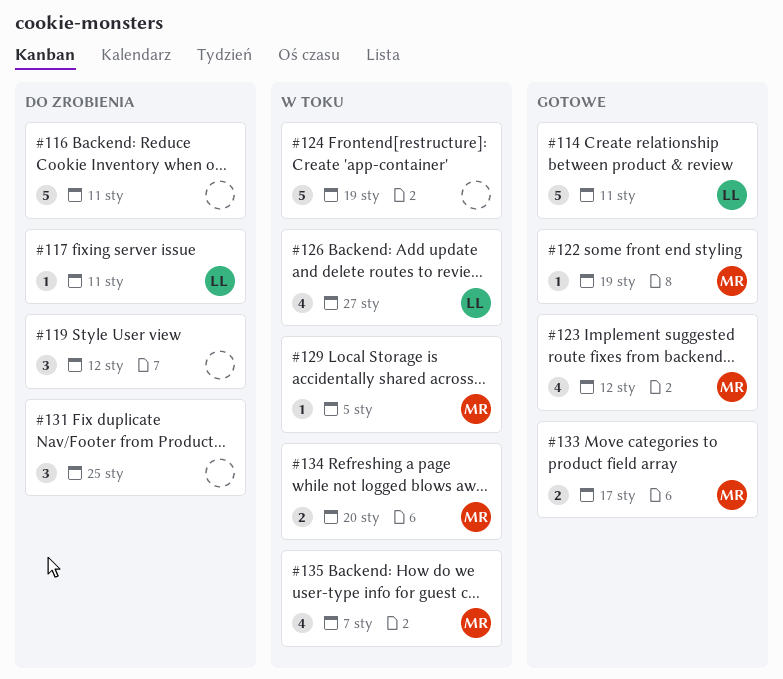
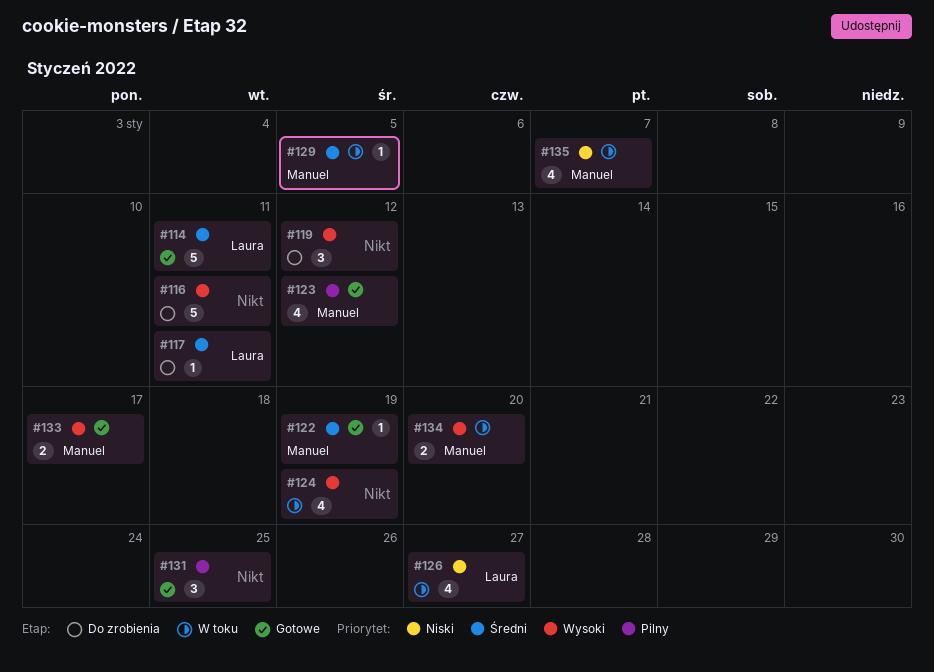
#124, estimate: 5 -> 4
#131, status: Do zrobienia -> Gotowe

